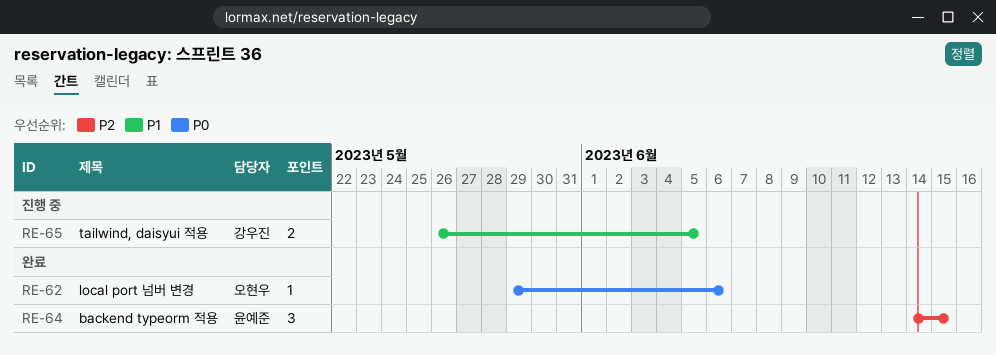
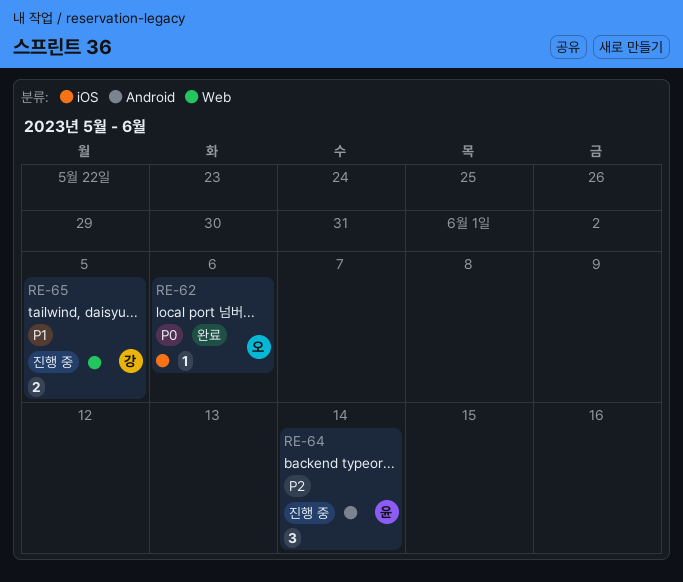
RE-64, status: 완료 -> 진행 중
RE-64, due: Jun 15 -> Jun 14

